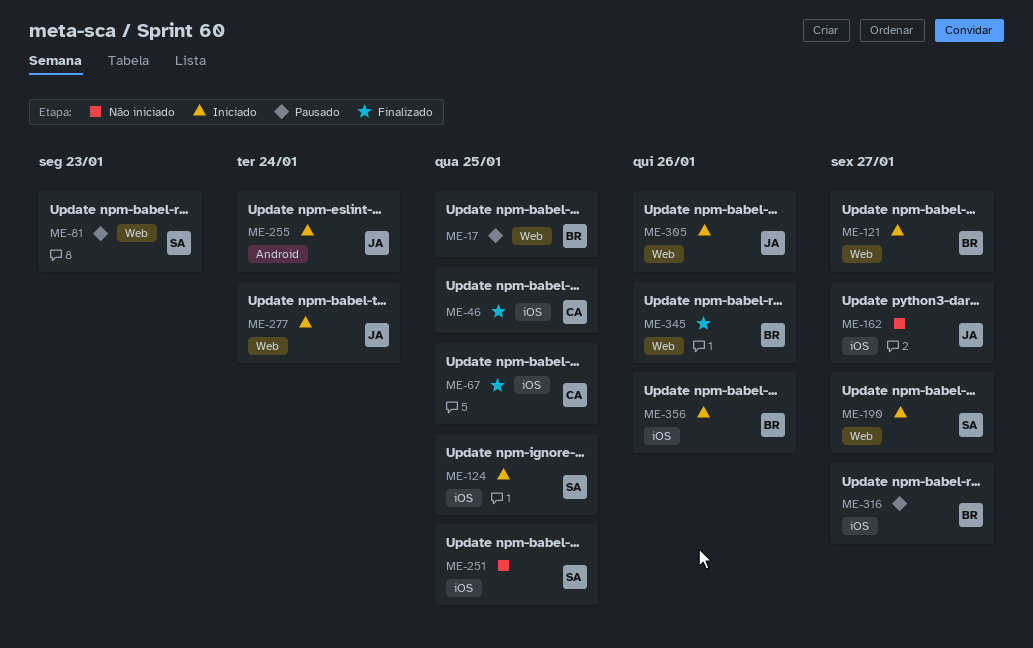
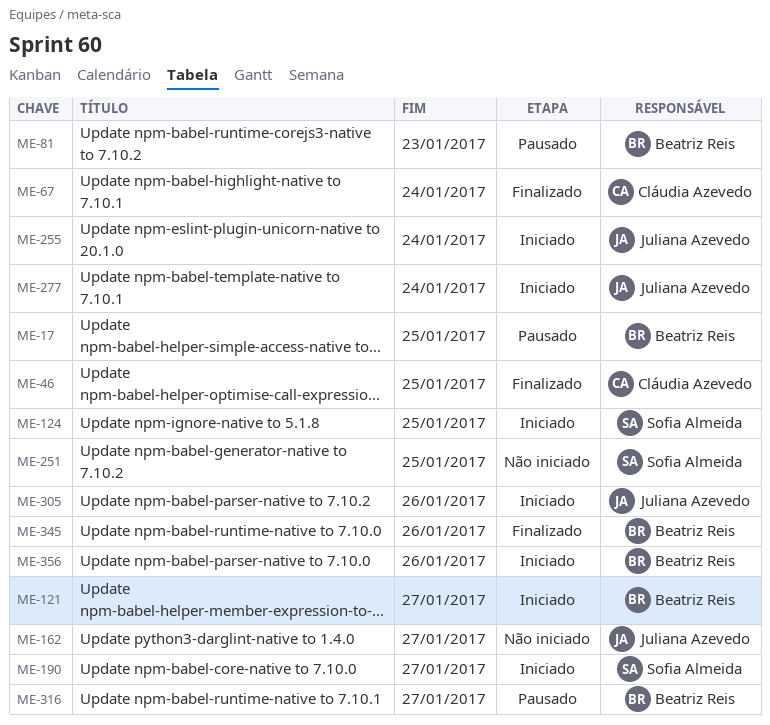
ME-67, due: Jan 25 -> Jan 24
ME-81, owner: Sofia Almeida -> Beatriz Reis

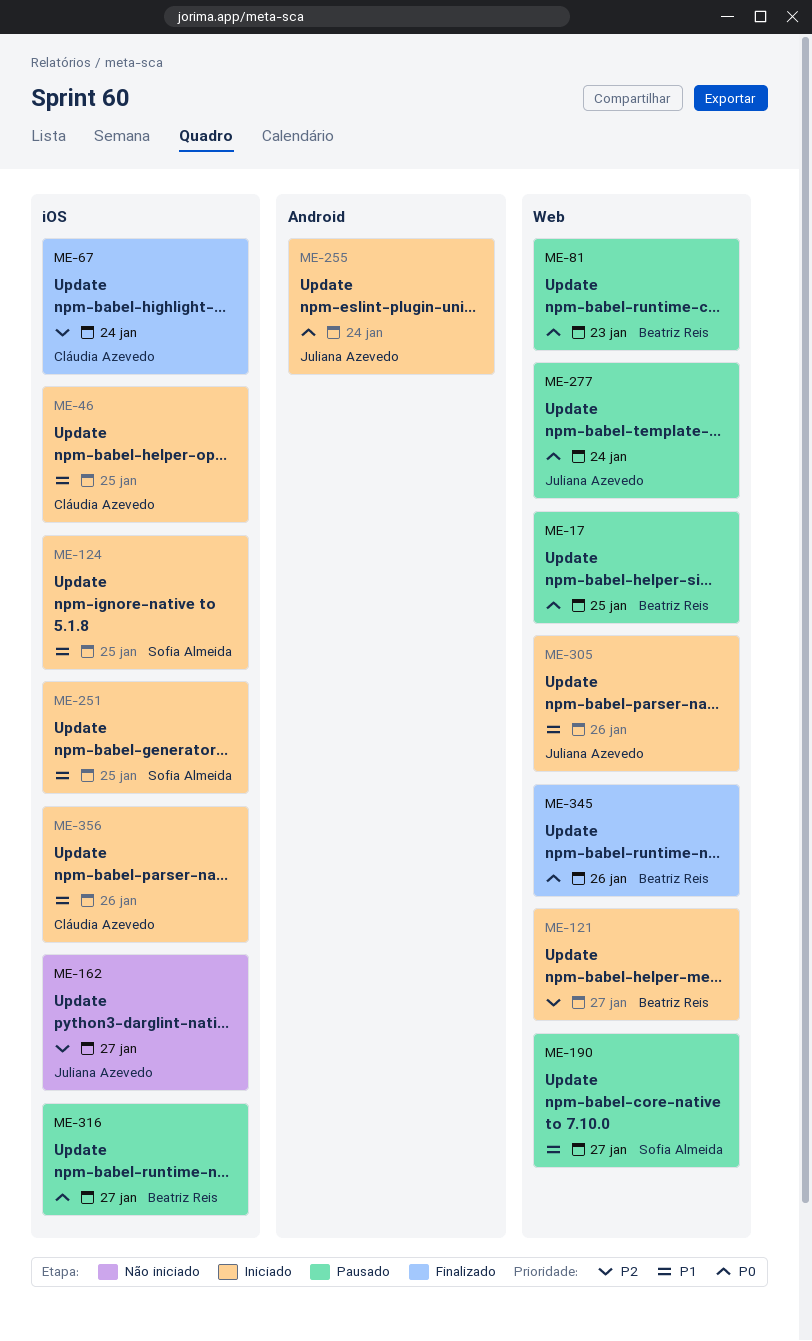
ME-46, status: Finalizado -> Iniciado
ME-190, status: Iniciado -> Pausado
ME-251, status: Não iniciado -> Iniciado
ME-277, status: Iniciado -> Pausado
ME-356, owner: Beatriz Reis -> Cláudia Azevedo

